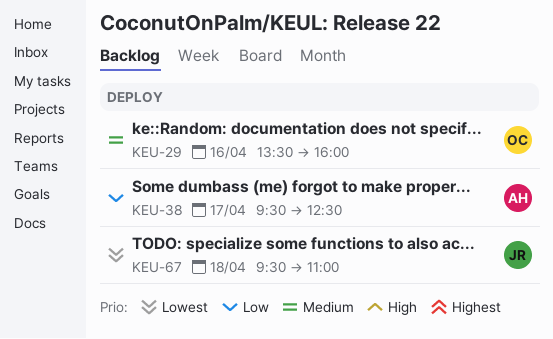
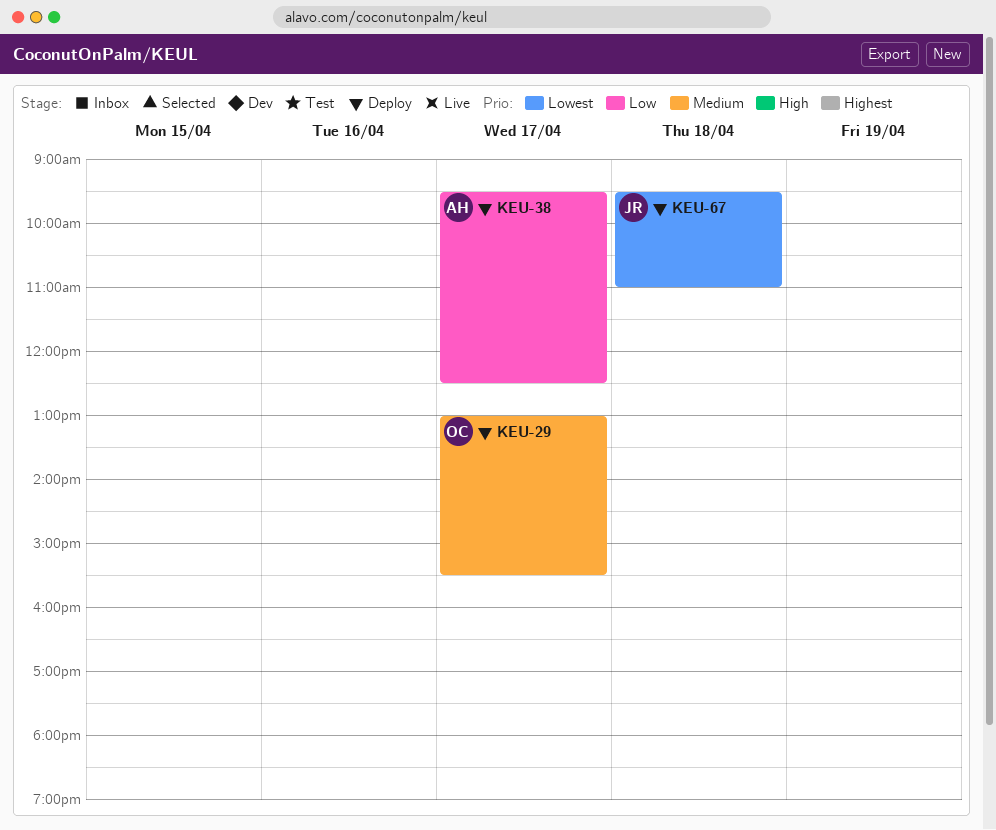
KEU-29, day: Apr 16 -> Apr 17
KEU-29, begins: 13:30 -> 13:00
KEU-29, ends: 16:00 -> 15:30

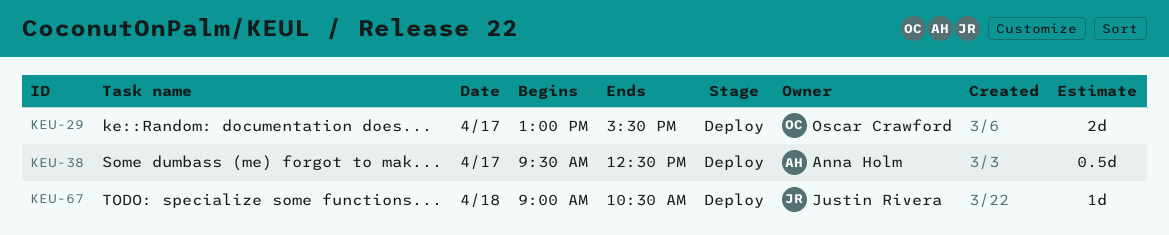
KEU-67, begins: 09:30 -> 09:00
KEU-67, ends: 11:00 -> 10:30

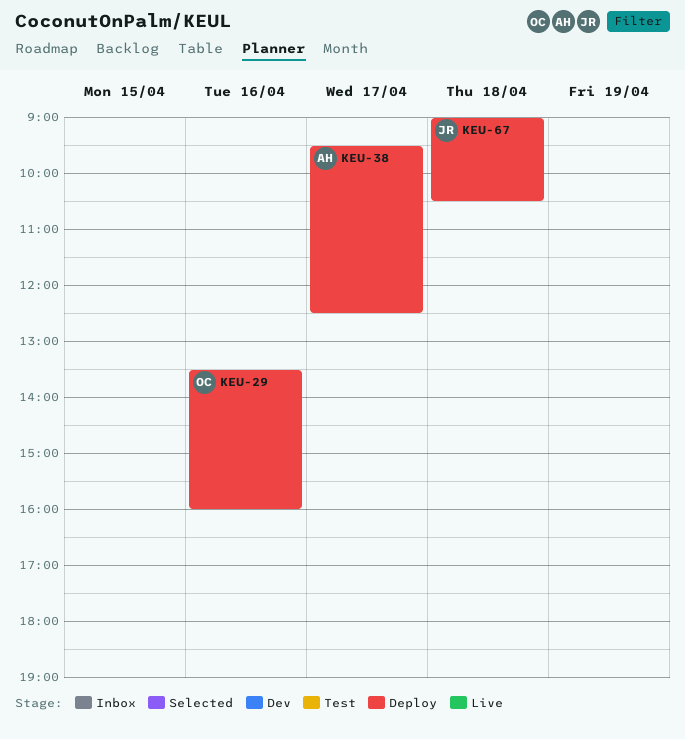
KEU-29, day: Apr 17 -> Apr 16
KEU-29, begins: 13:00 -> 13:30
KEU-29, ends: 15:30 -> 16:00

